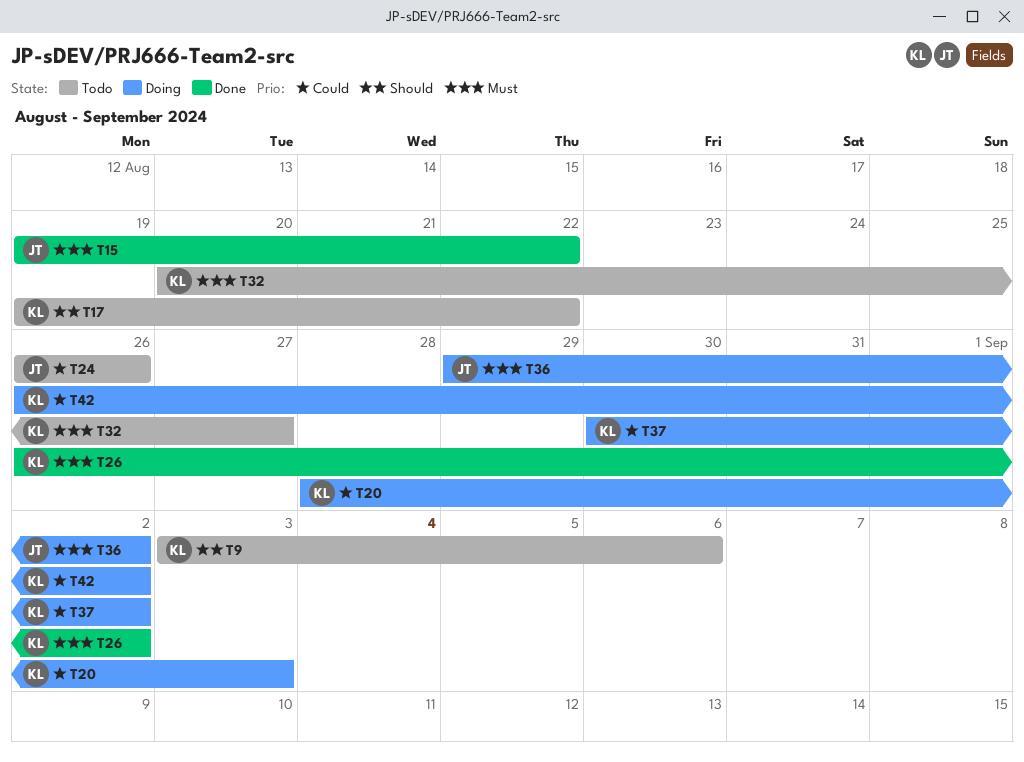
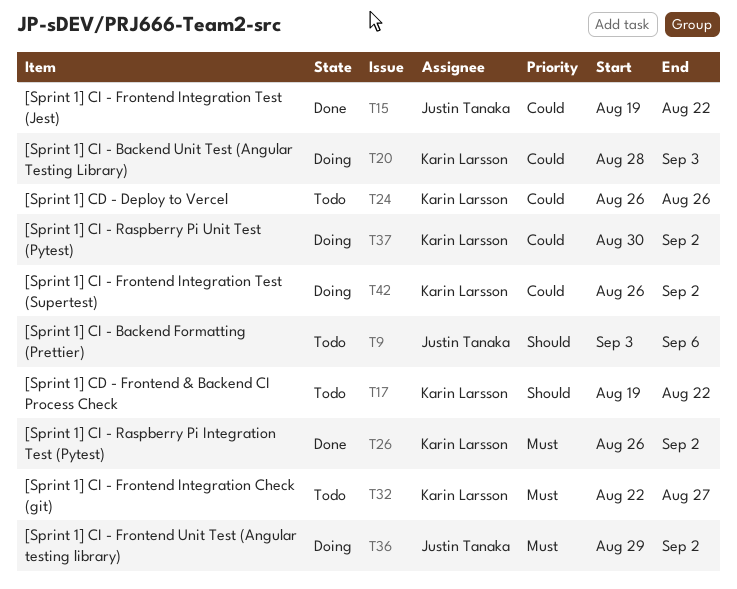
T9, owner: Karin Larsson -> Justin Tanaka
T15, priority: Must -> Could
T24, owner: Justin Tanaka -> Karin Larsson
T32, start: Aug 20 -> Aug 22

